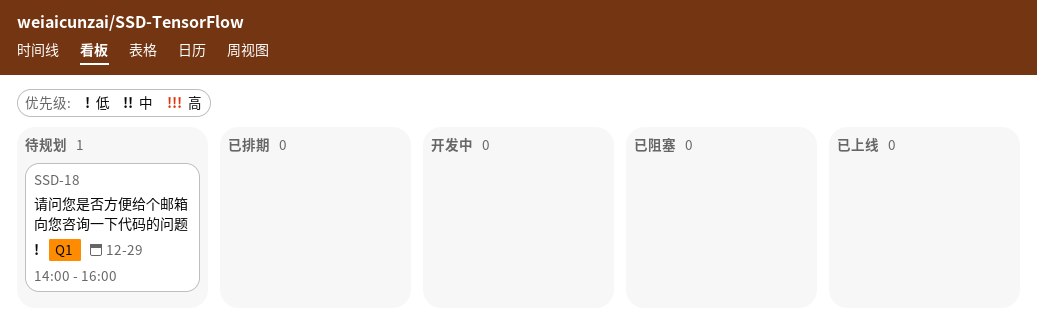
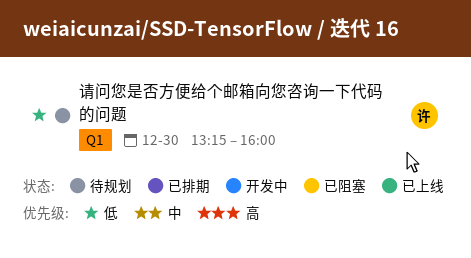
请问您是否方便给个邮箱向您咨询一下代码的问题, day: Dec 29 -> Dec 30
请问您是否方便给个邮箱向您咨询一下代码的问题, begins: 14:00 -> 13:15

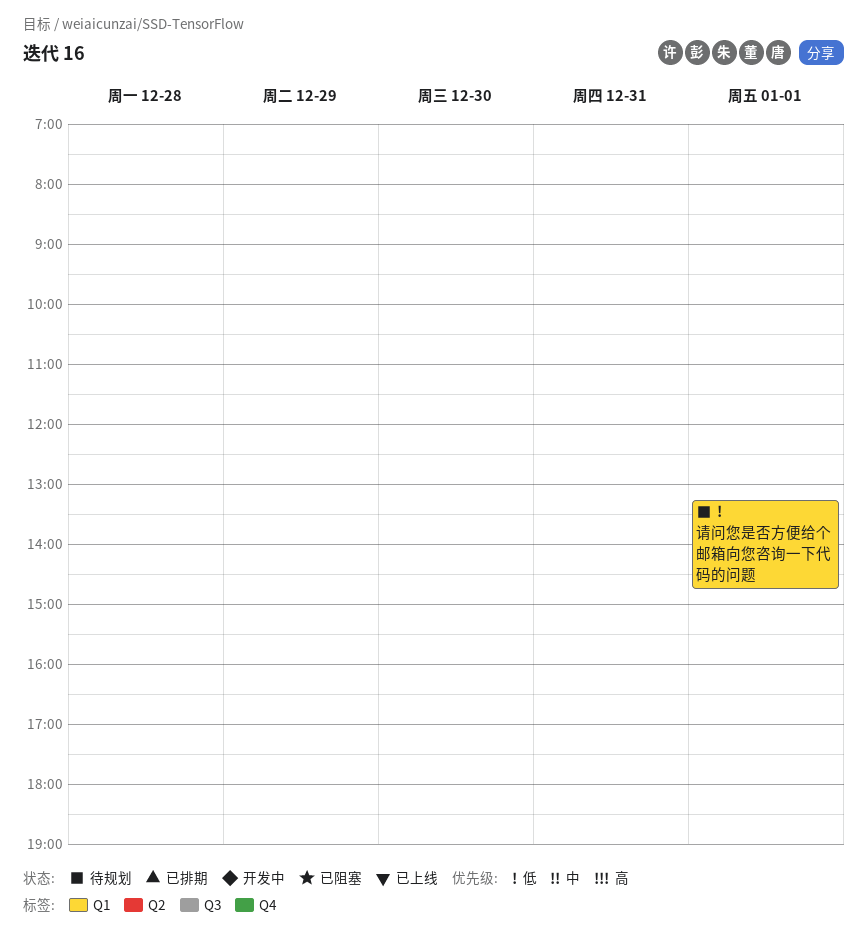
请问您是否方便给个邮箱向您咨询一下代码的问题, day: Dec 30 -> Jan 1
请问您是否方便给个邮箱向您咨询一下代码的问题, ends: 16:00 -> 14:45

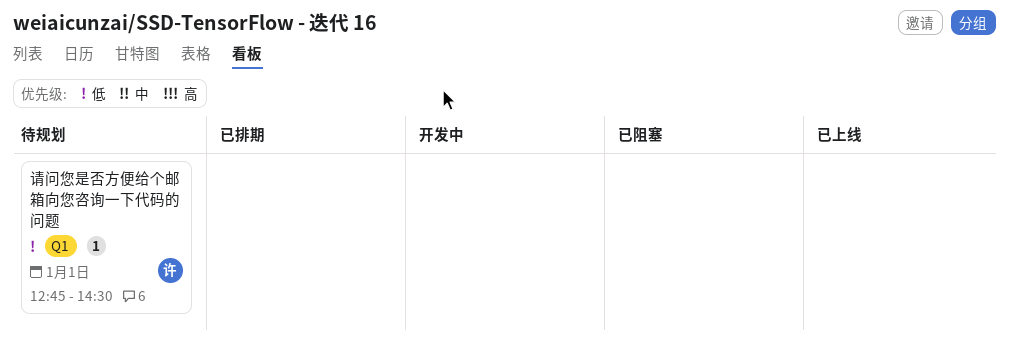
请问您是否方便给个邮箱向您咨询一下代码的问题, begins: 13:15 -> 12:45
请问您是否方便给个邮箱向您咨询一下代码的问题, ends: 14:45 -> 14:30

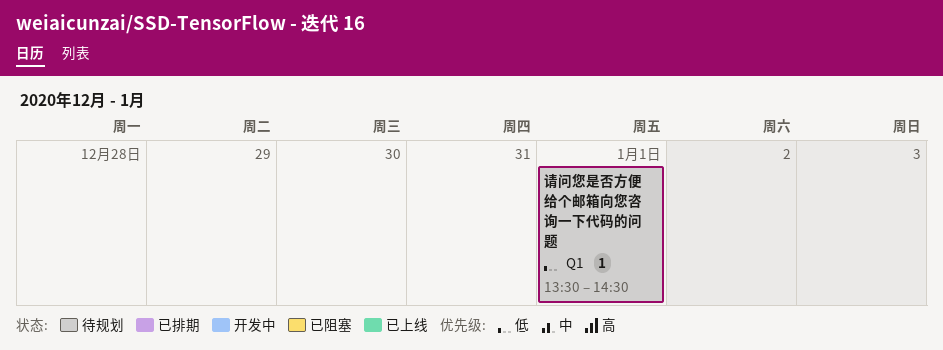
请问您是否方便给个邮箱向您咨询一下代码的问题, begins: 12:45 -> 13:30

